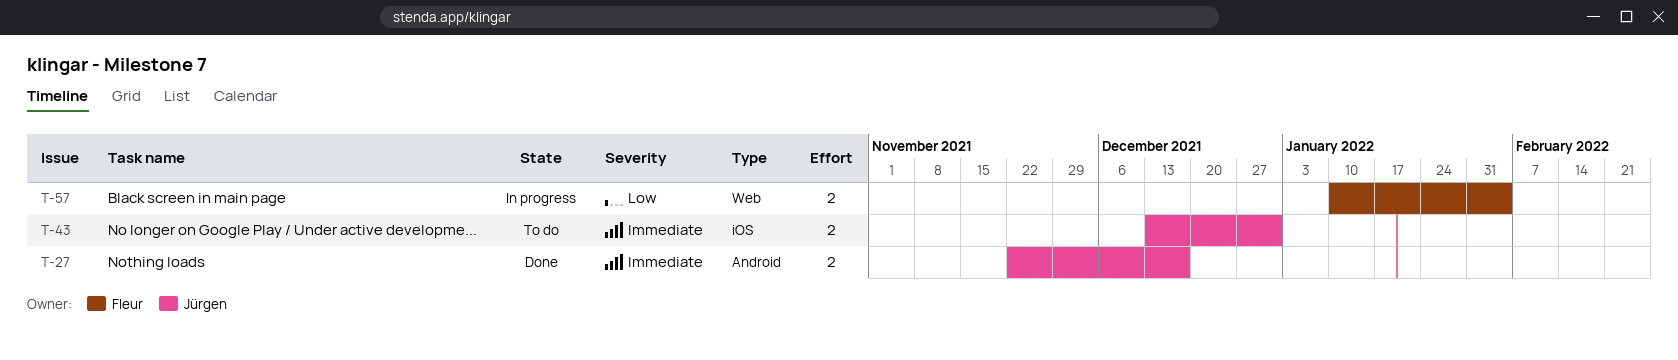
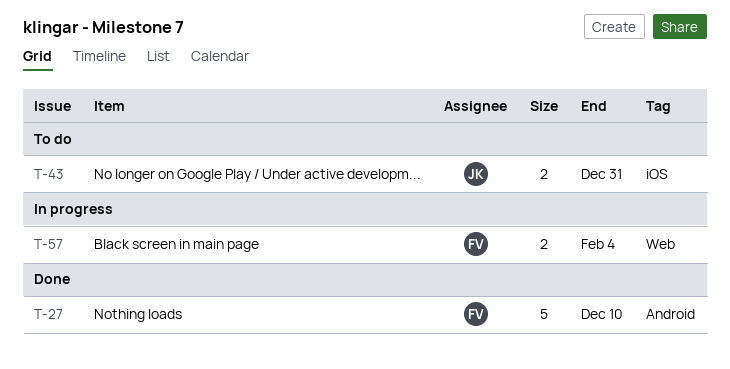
T-27, owner: Jürgen -> Fleur
T-27, estimate: 2 -> 5
T-27, due: Dec 17 -> Dec 10

